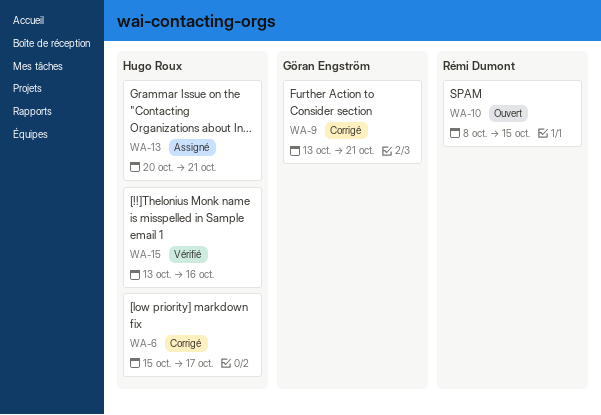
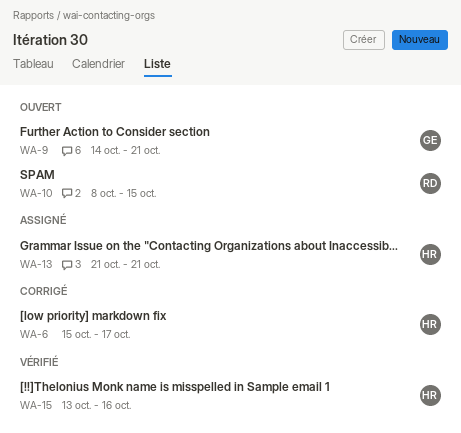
WA-9, status: Corrigé -> Ouvert
WA-9, start: Oct 13 -> Oct 14
WA-13, start: Oct 20 -> Oct 21

